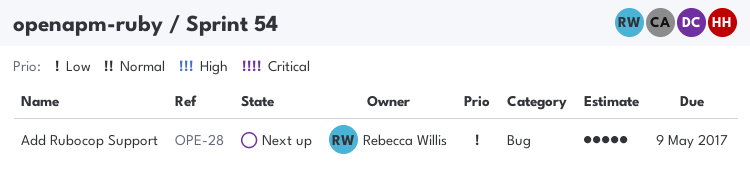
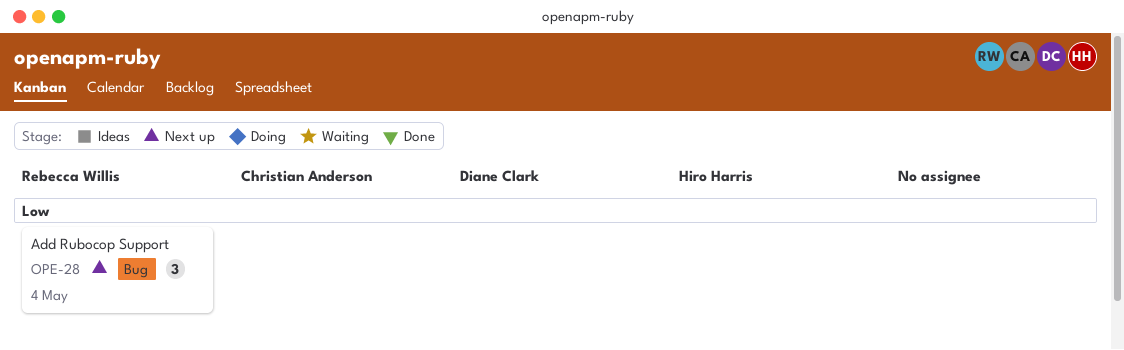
OPE-28, estimate: 5 -> 3
OPE-28, due: May 9 -> May 4

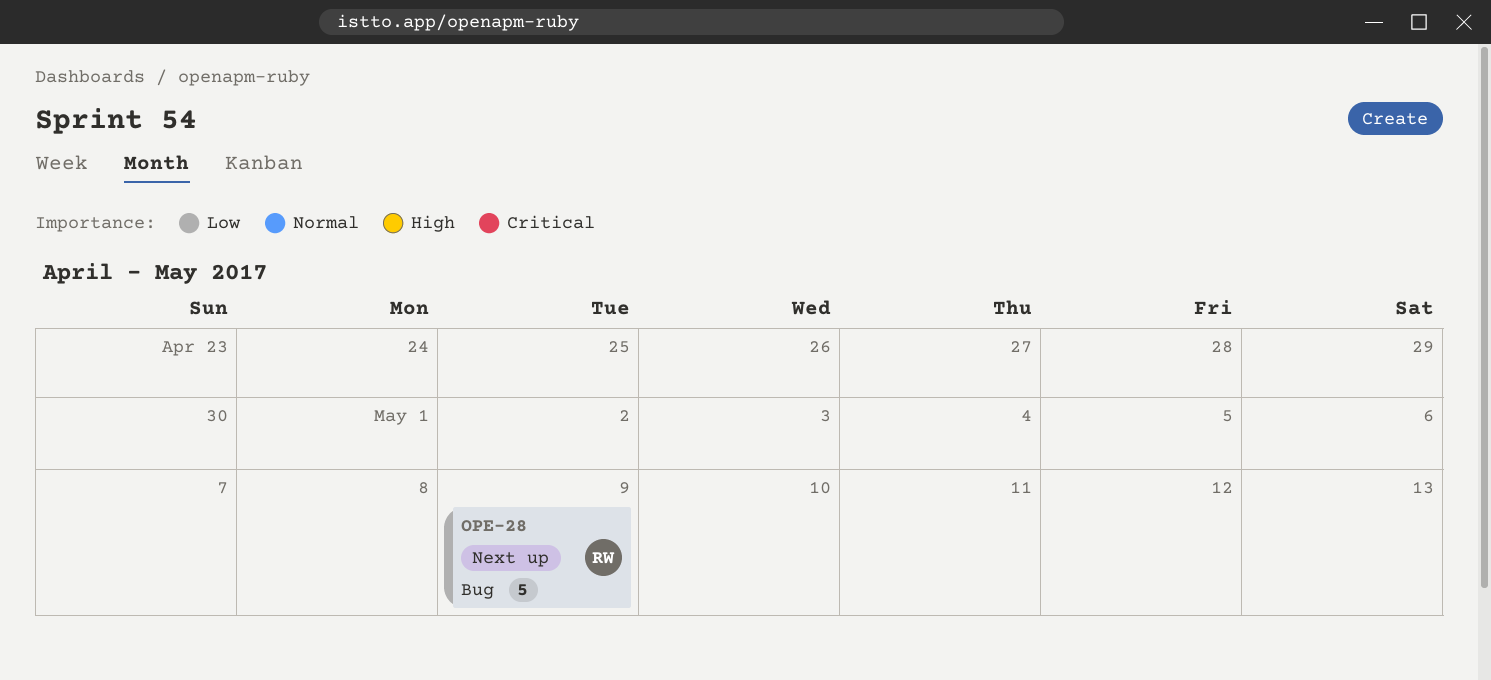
OPE-28, estimate: 3 -> 5
OPE-28, due: May 4 -> May 9

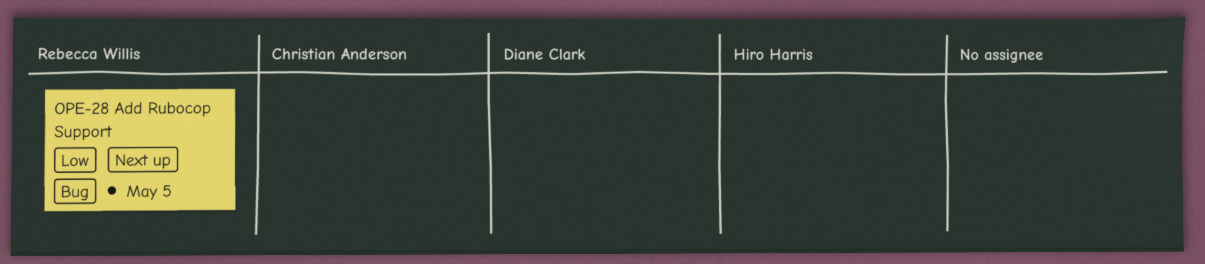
OPE-28, estimate: 5 -> 1
OPE-28, due: May 9 -> May 5

